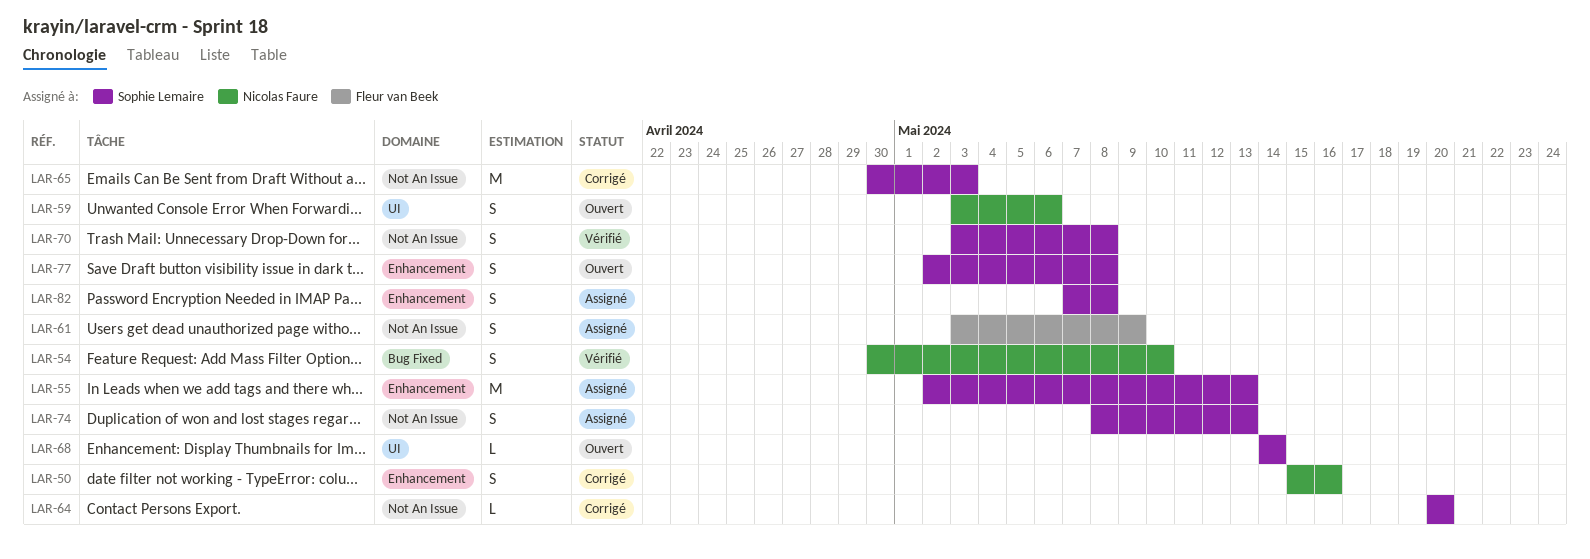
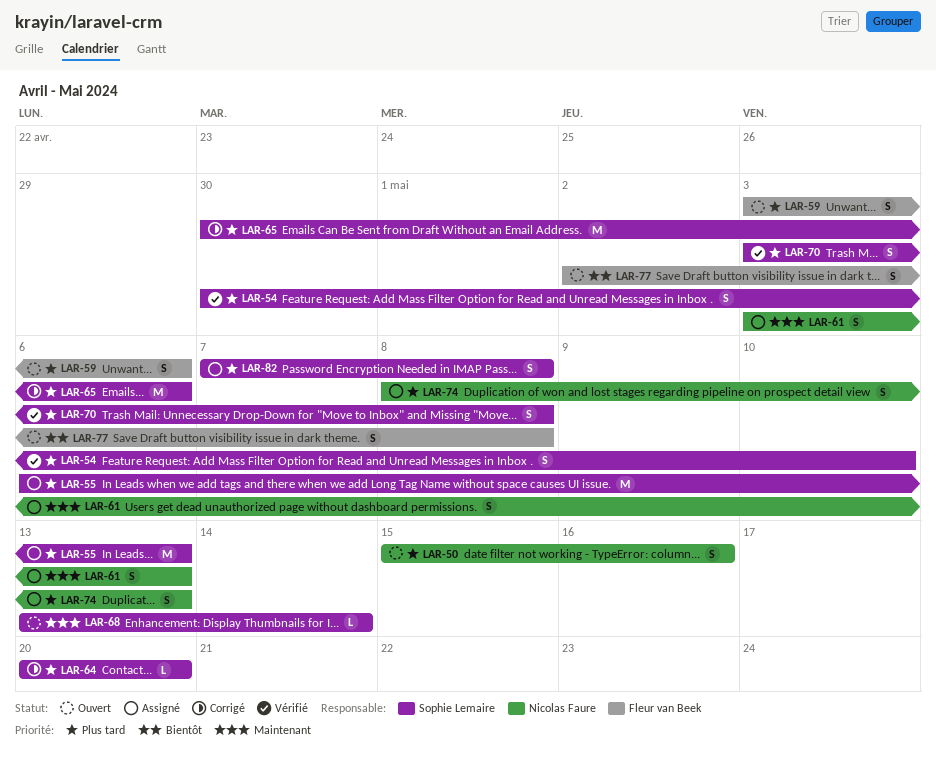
LAR-50, status: Corrigé -> Ouvert
LAR-54, owner: Nicolas Faure -> Sophie Lemaire
LAR-55, start: May 2 -> May 6
LAR-59, owner: Nicolas Faure -> Fleur van Beek
LAR-61, owner: Fleur van Beek -> Nicolas Faure
LAR-61, due: May 9 -> May 13
LAR-65, due: May 3 -> May 6
LAR-68, start: May 14 -> May 13
LAR-74, owner: Sophie Lemaire -> Nicolas Faure
LAR-77, owner: Sophie Lemaire -> Fleur van Beek

